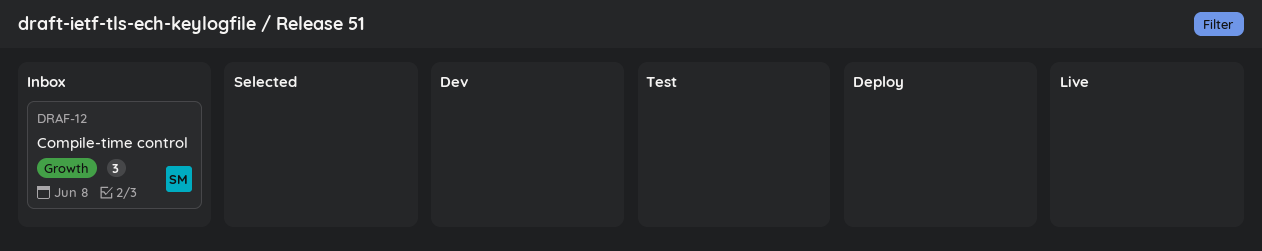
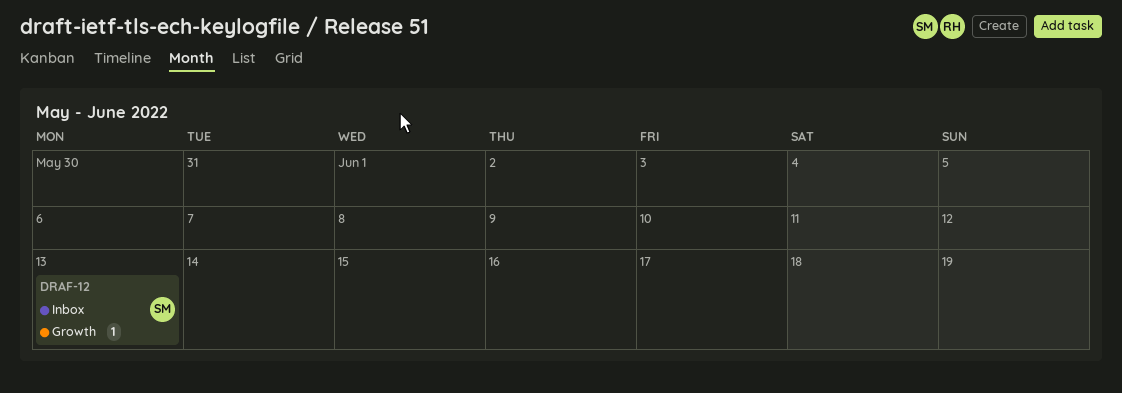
DRAF-12, estimate: 3 -> 1
DRAF-12, due: Jun 8 -> Jun 13

